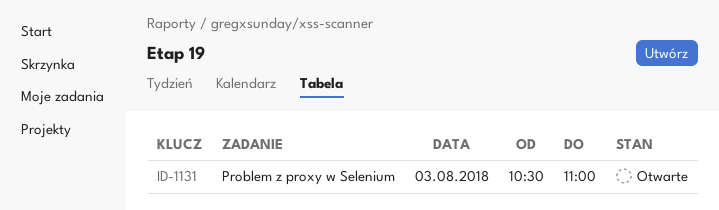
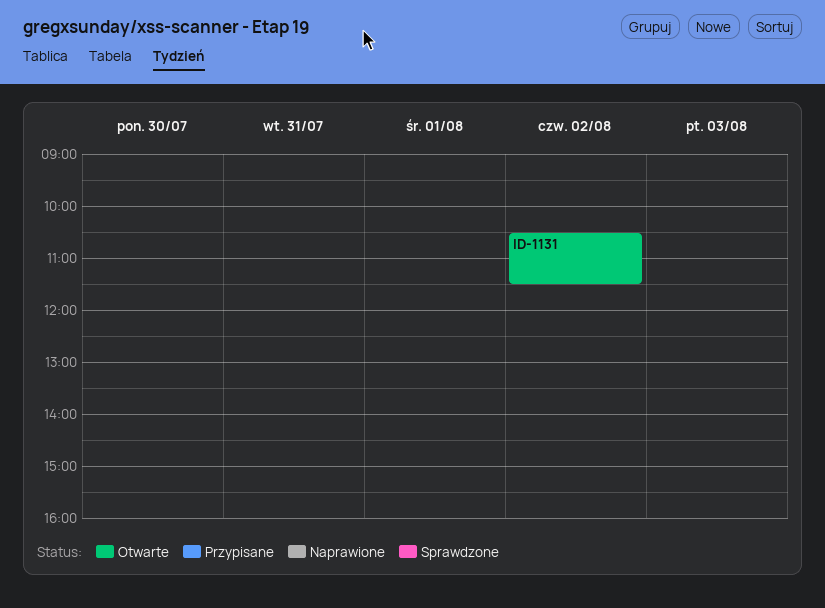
ID-1131, day: Aug 3 -> Aug 2
ID-1131, ends: 11:00 -> 11:30

